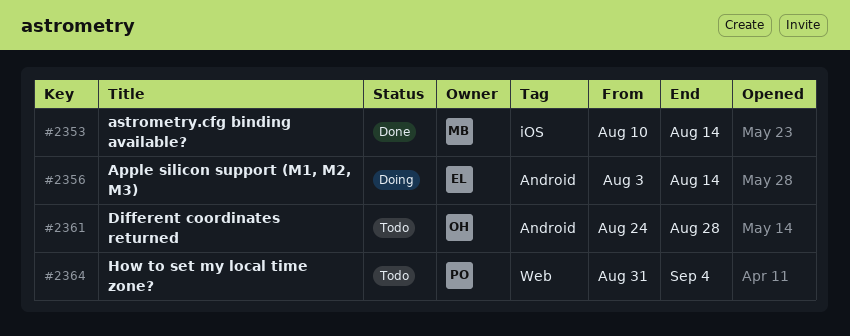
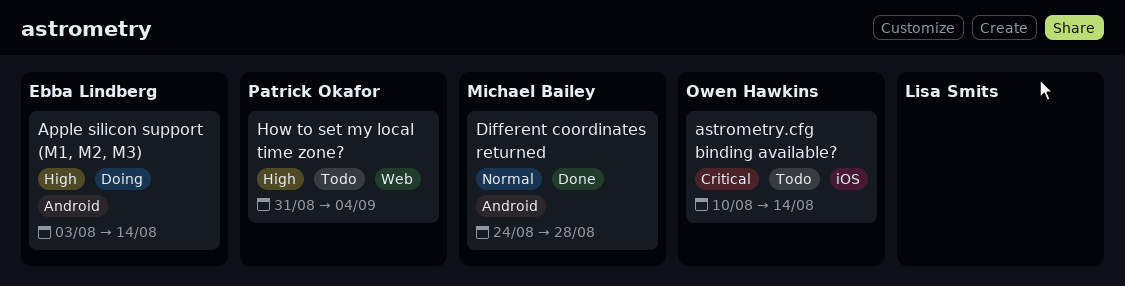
astrometry.cfg binding available?, status: Done -> Todo
astrometry.cfg binding available?, owner: Michael Bailey -> Owen Hawkins
Different coordinates returned, status: Todo -> Done
Different coordinates returned, owner: Owen Hawkins -> Michael Bailey

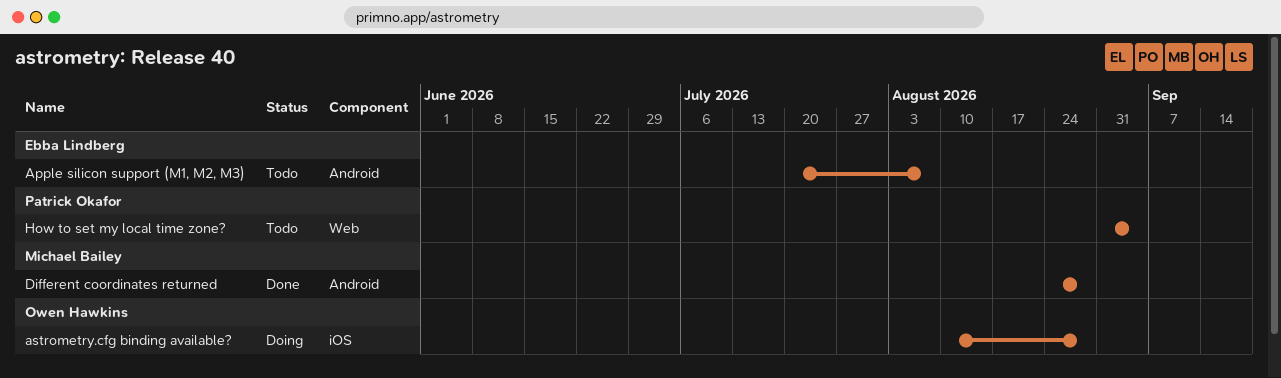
Apple silicon support (M1, M2, M3), status: Doing -> Todo
Apple silicon support (M1, M2, M3), start: Aug 3 -> Jul 20
Apple silicon support (M1, M2, M3), due: Aug 14 -> Aug 7
astrometry.cfg binding available?, status: Todo -> Doing
astrometry.cfg binding available?, due: Aug 14 -> Aug 28

